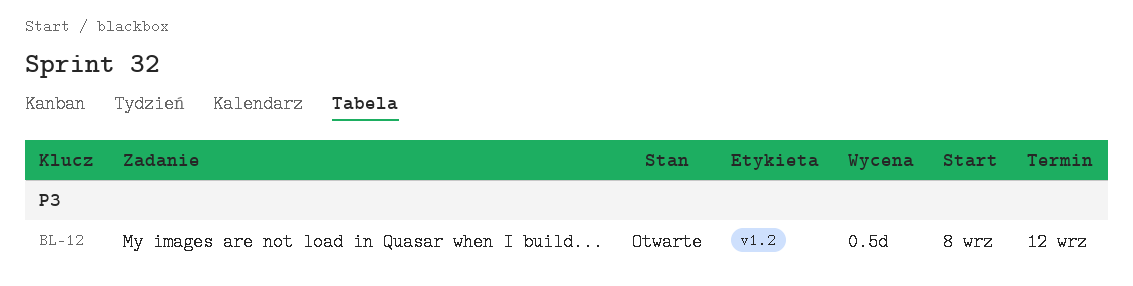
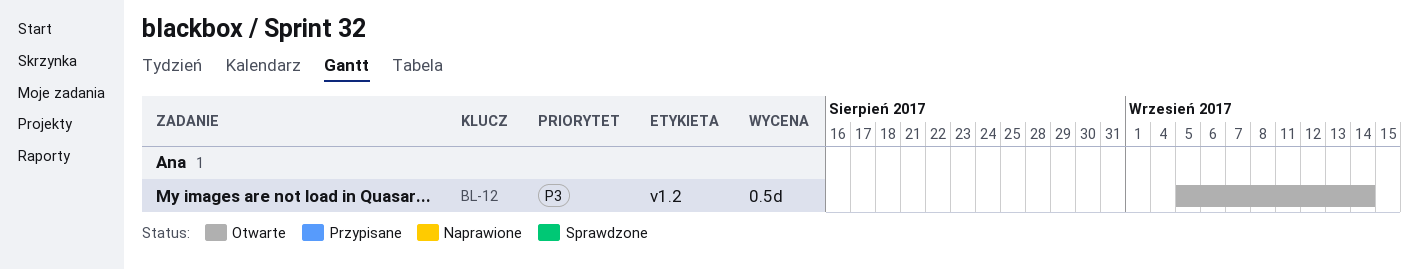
BL-12, start: Sep 8 -> Sep 5
BL-12, due: Sep 12 -> Sep 14

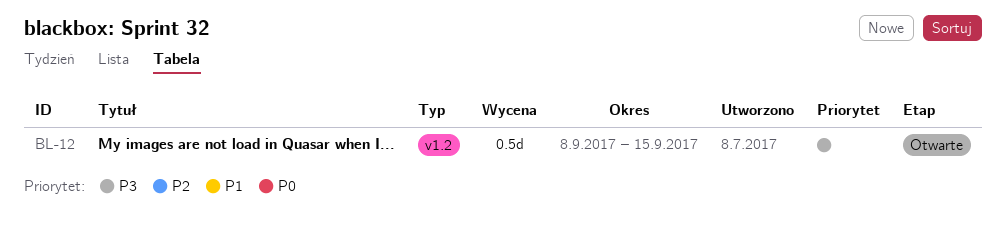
BL-12, start: Sep 5 -> Sep 8
BL-12, due: Sep 14 -> Sep 15

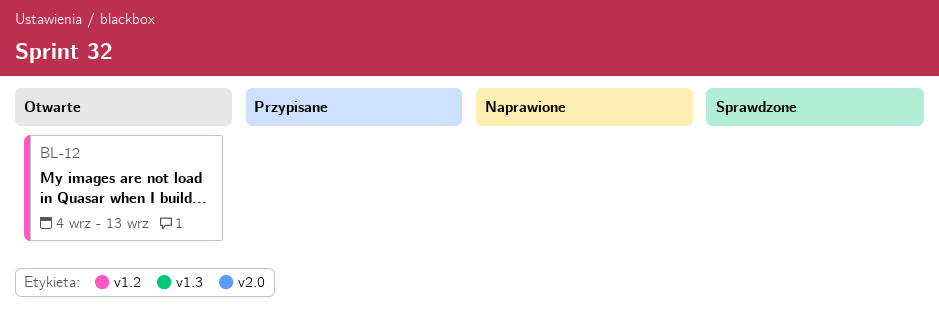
BL-12, start: Sep 8 -> Sep 4
BL-12, due: Sep 15 -> Sep 13

